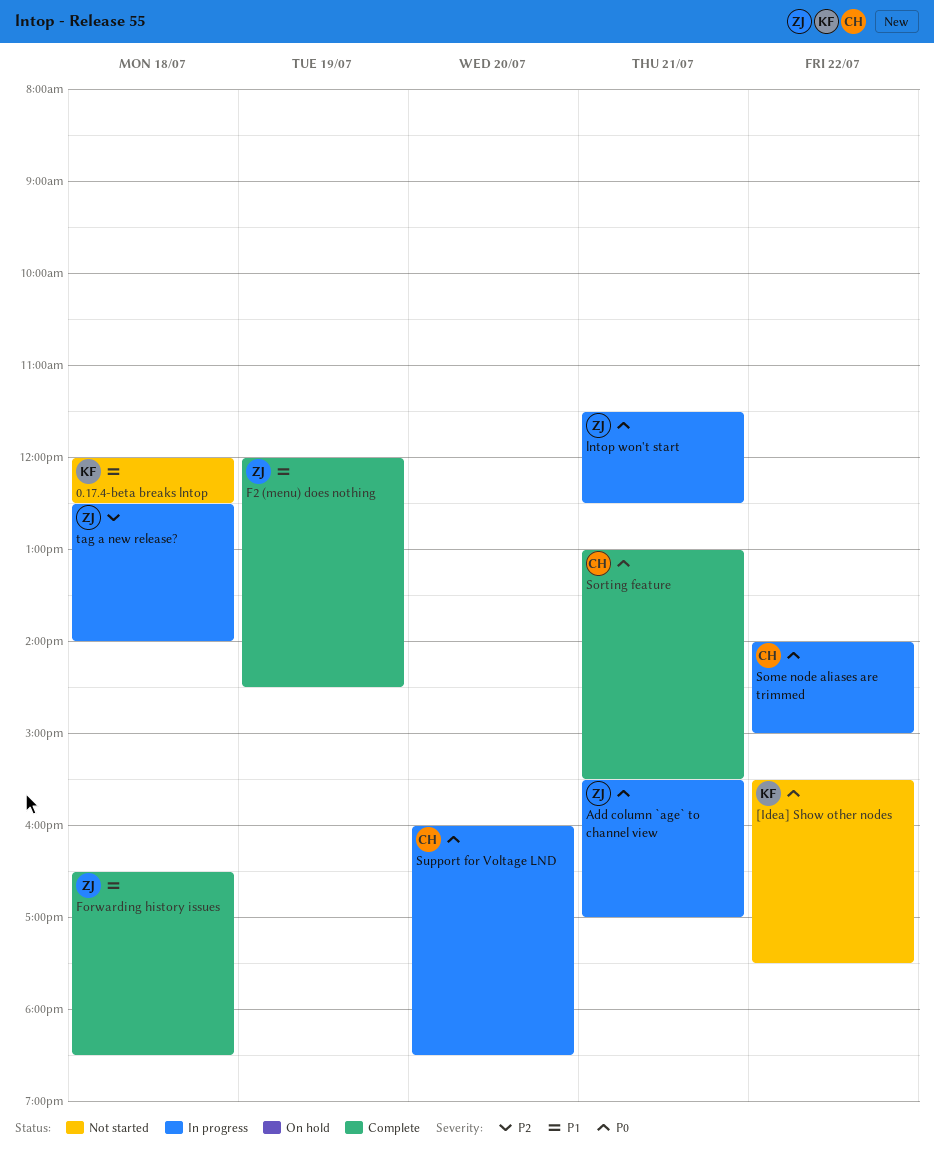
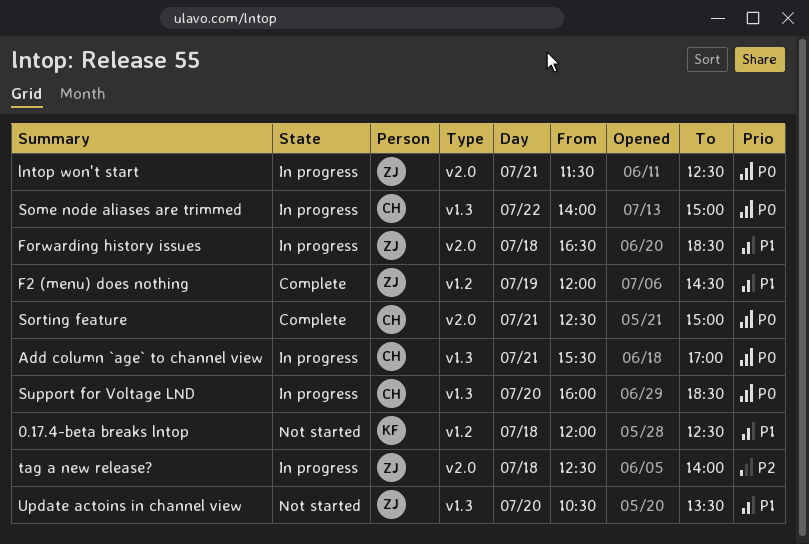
[Idea] Show other nodes: present -> none
Add column `age` to channel view, owner: ZJ -> CH
Forwarding history issues, status: Complete -> In progress
Sorting feature, begins: 13:00 -> 12:30
Sorting feature, ends: 15:30 -> 15:00
Update actoins in channel view: none -> present

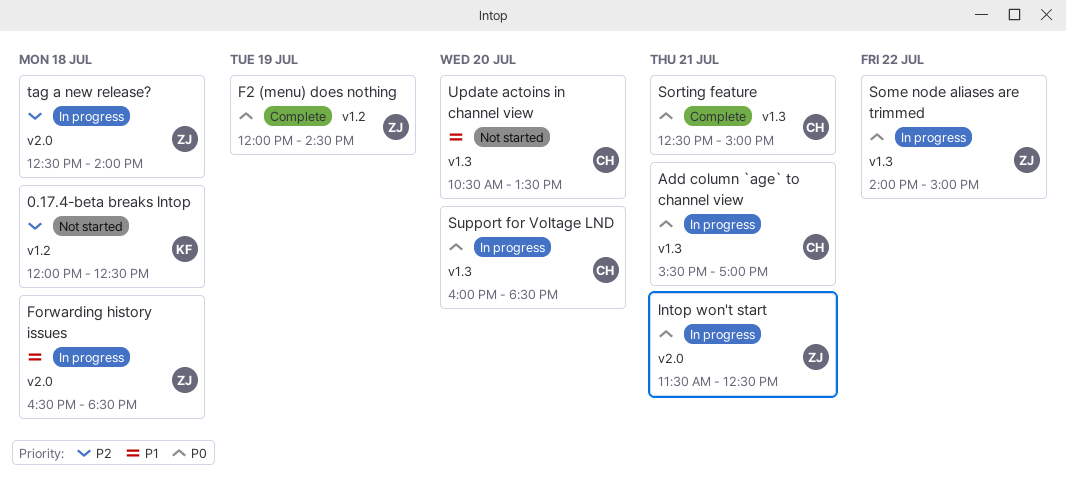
0.17.4-beta breaks lntop, priority: P1 -> P2
F2 (menu) does nothing, priority: P1 -> P0
Some node aliases are trimmed, owner: CH -> ZJ
Sorting feature, label: v2.0 -> v1.3
Update actoins in channel view, owner: ZJ -> CH

